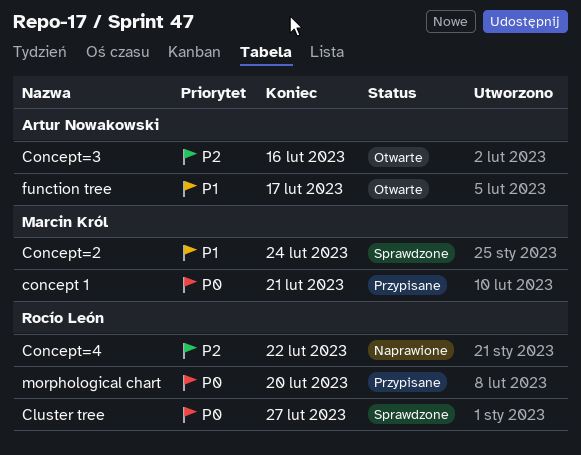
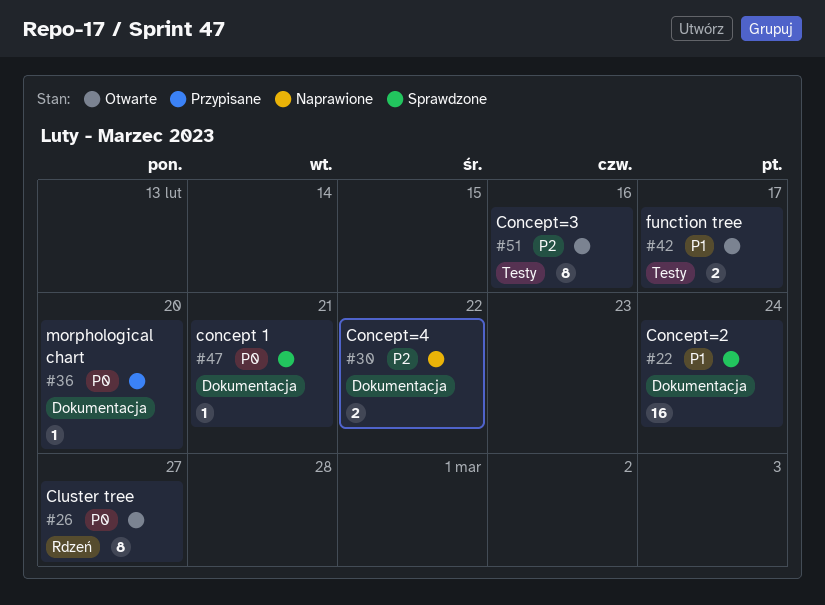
Cluster tree, status: Sprawdzone -> Otwarte
concept 1, status: Przypisane -> Sprawdzone

